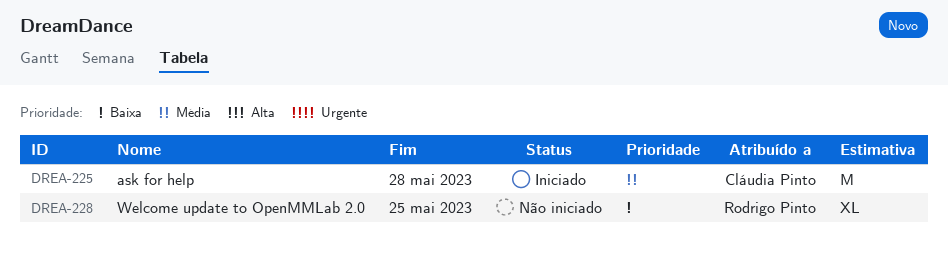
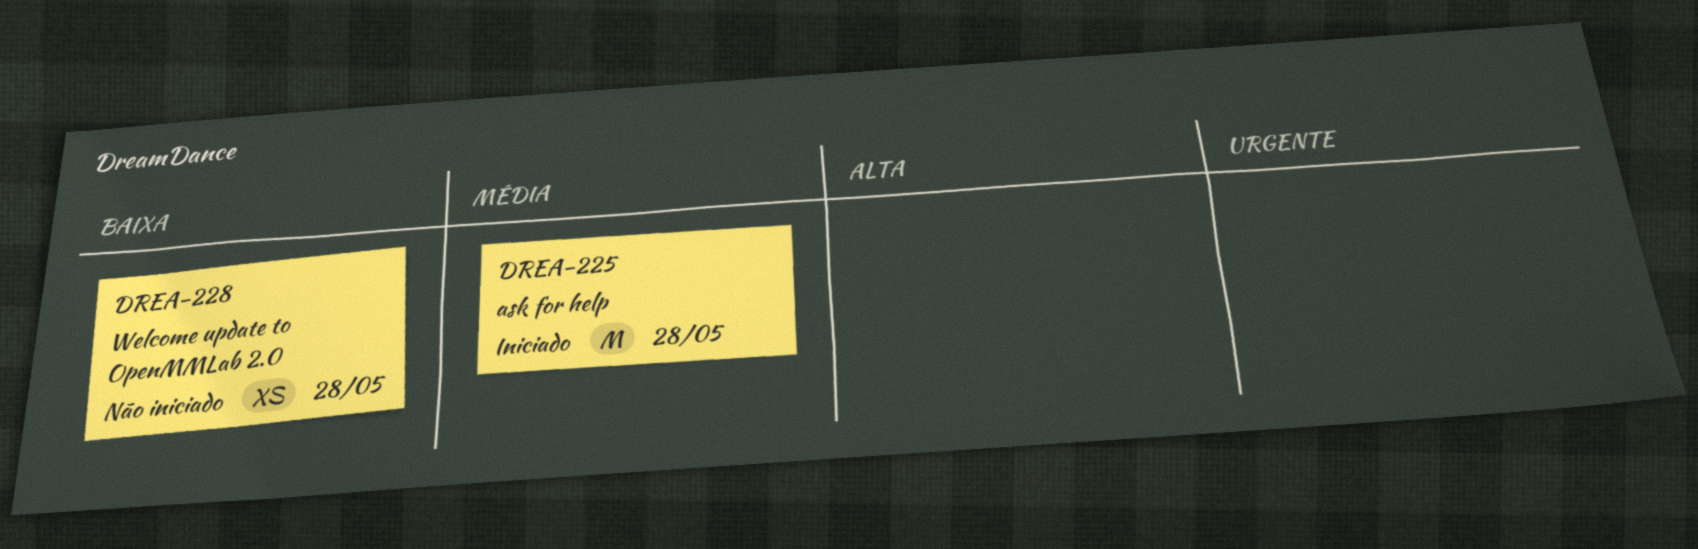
DREA-228, estimate: XL -> XS
DREA-228, due: May 25 -> May 28

